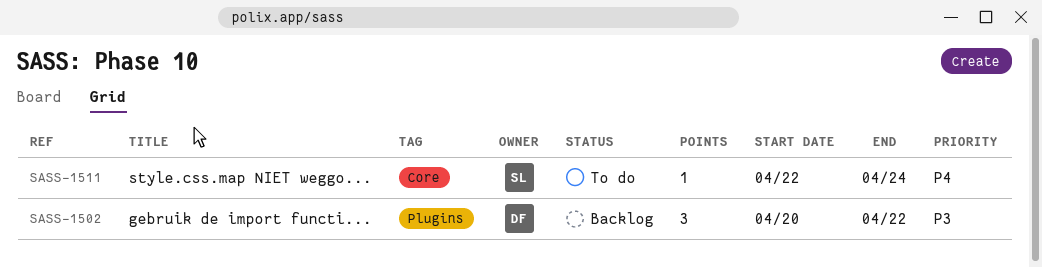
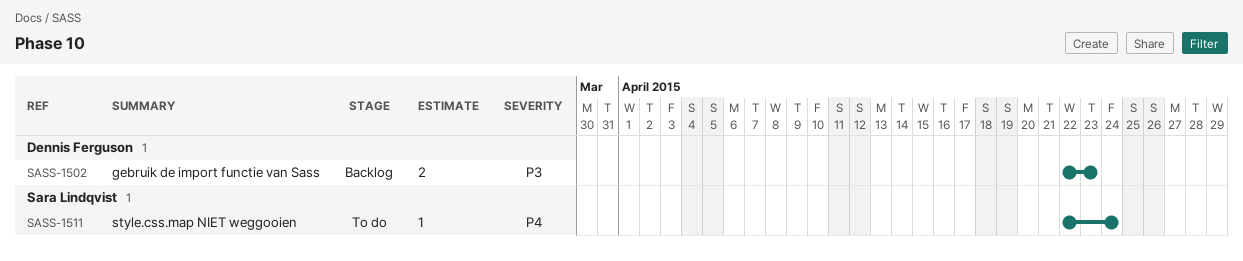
SASS-1502, estimate: 3 -> 2
SASS-1502, start: Apr 20 -> Apr 22
SASS-1502, due: Apr 22 -> Apr 23

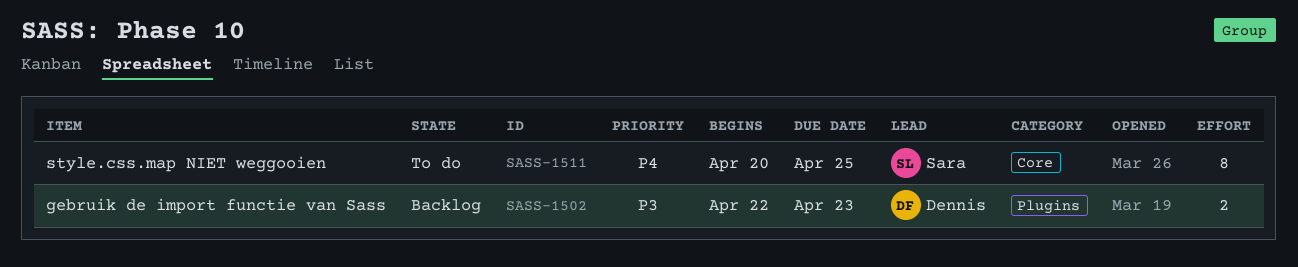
SASS-1511, estimate: 1 -> 8
SASS-1511, start: Apr 22 -> Apr 20
SASS-1511, due: Apr 24 -> Apr 25

